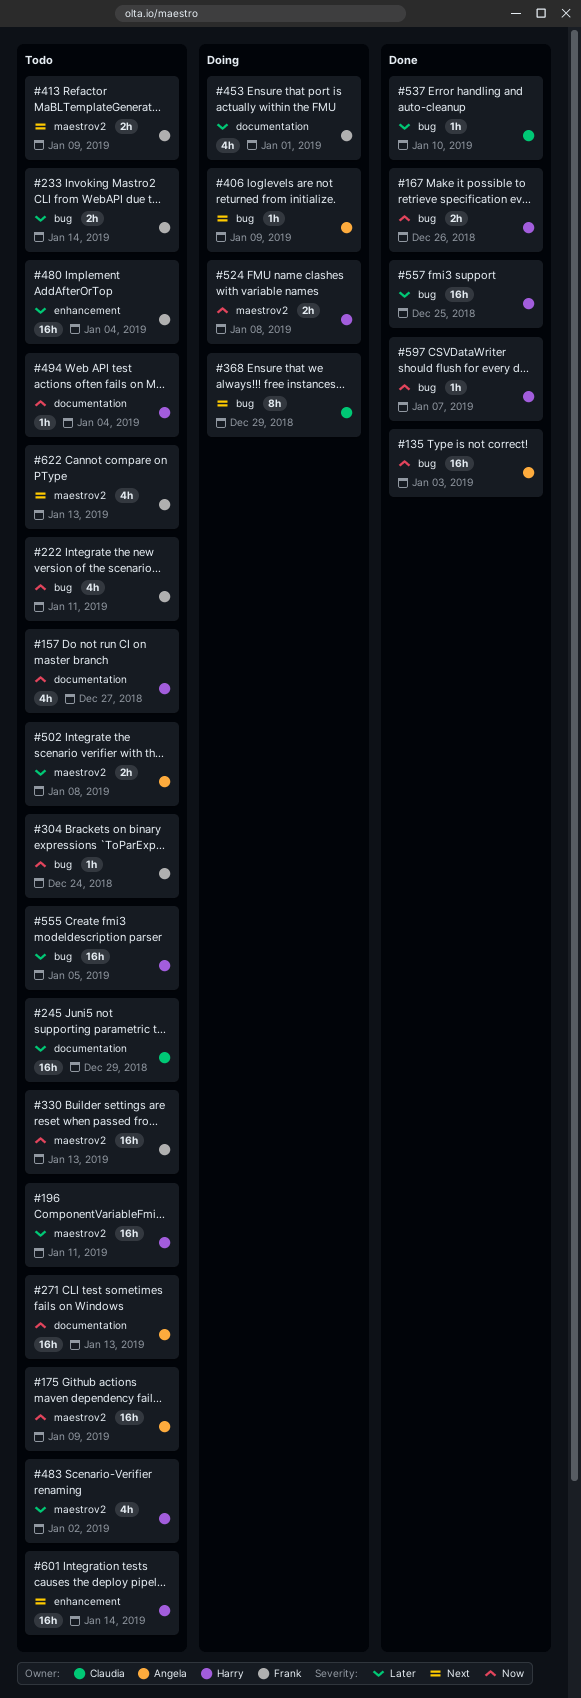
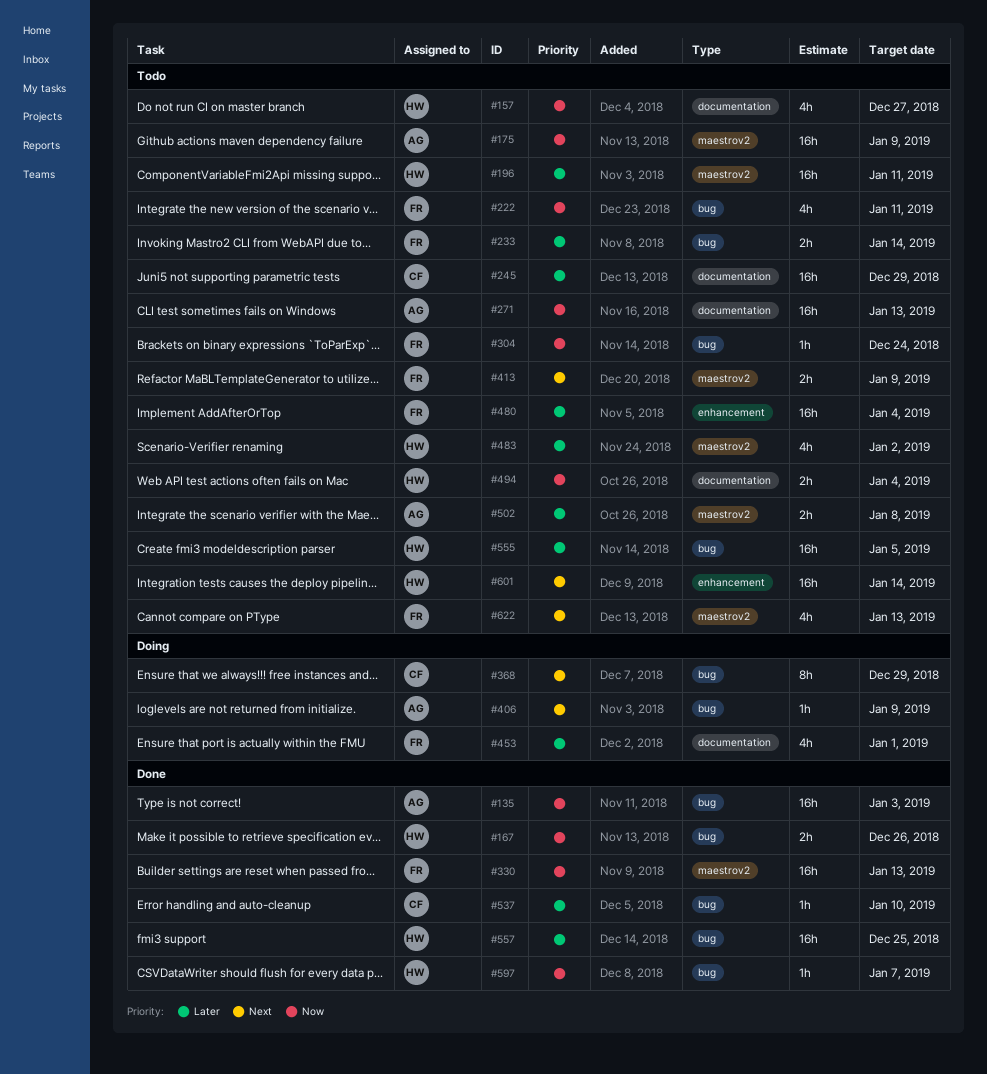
#330, status: Todo -> Done
#494, estimate: 1h -> 2h
#524: present -> none

